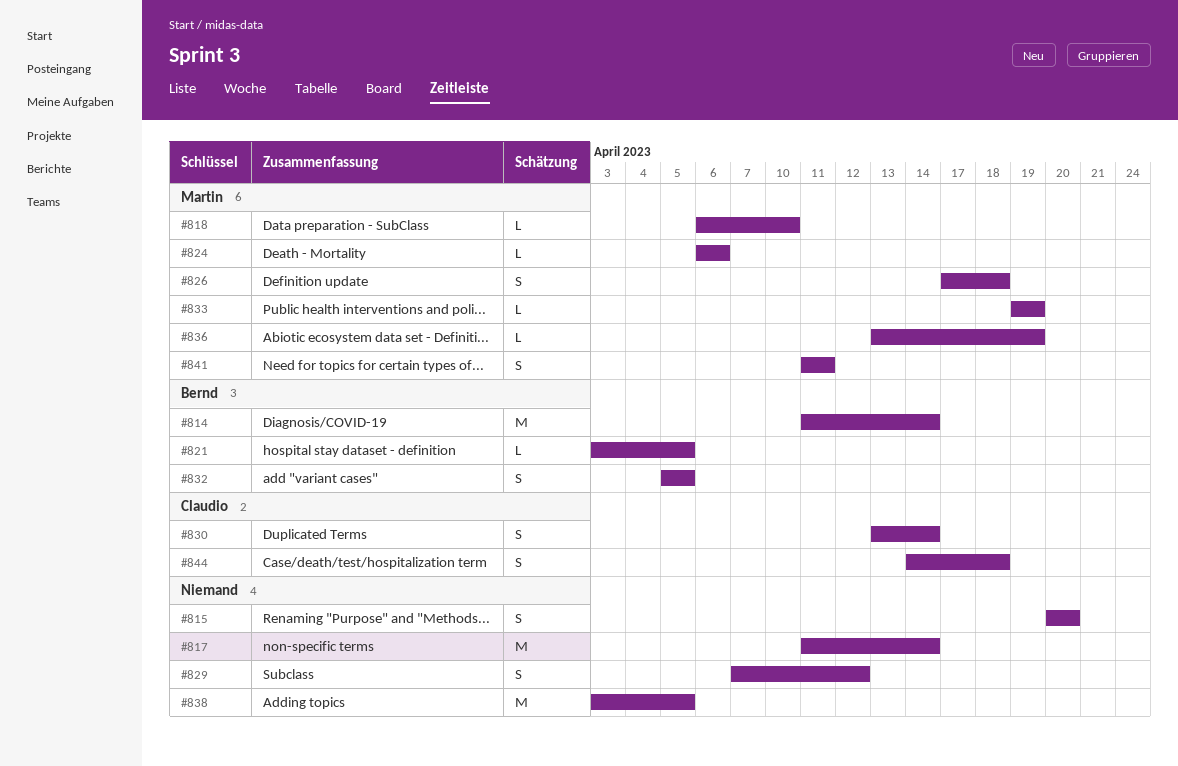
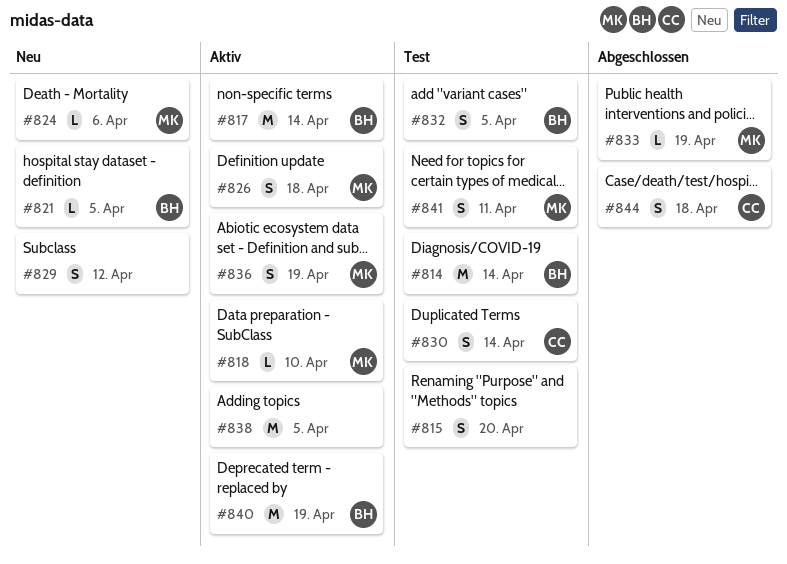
#817, owner: none -> Bernd
#836, estimate: L -> S
#840: none -> present

